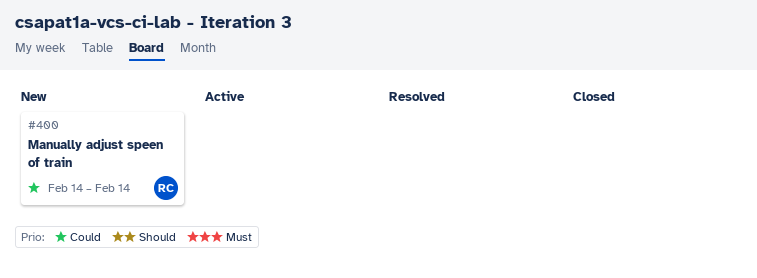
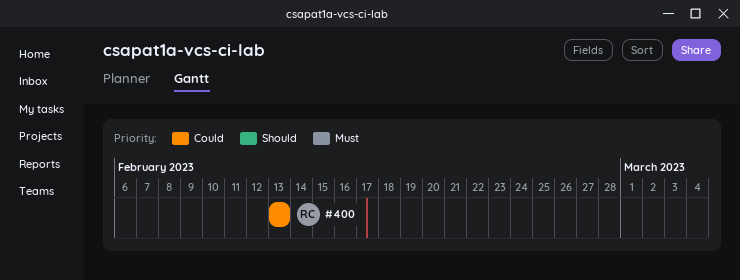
#400, start: Feb 14 -> Feb 13
#400, due: Feb 14 -> Feb 13

